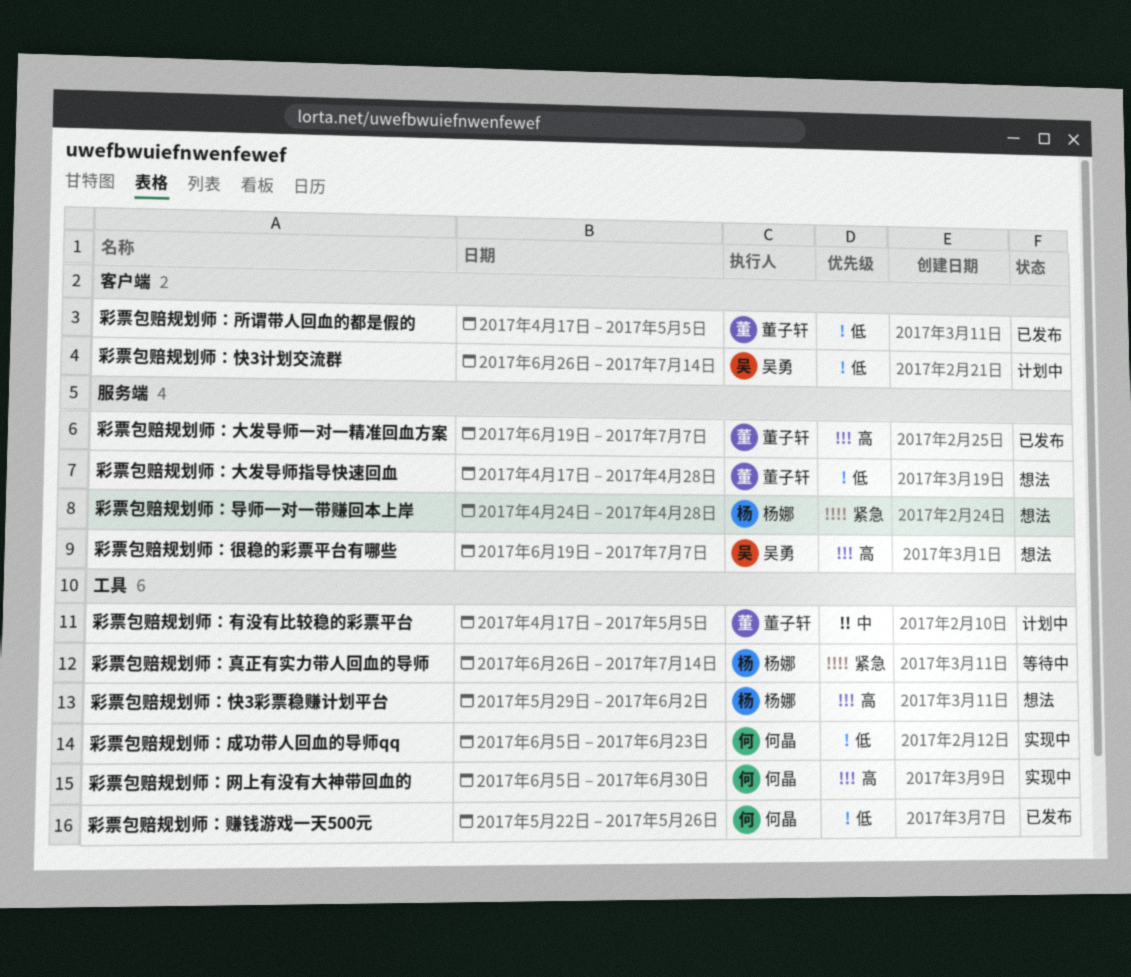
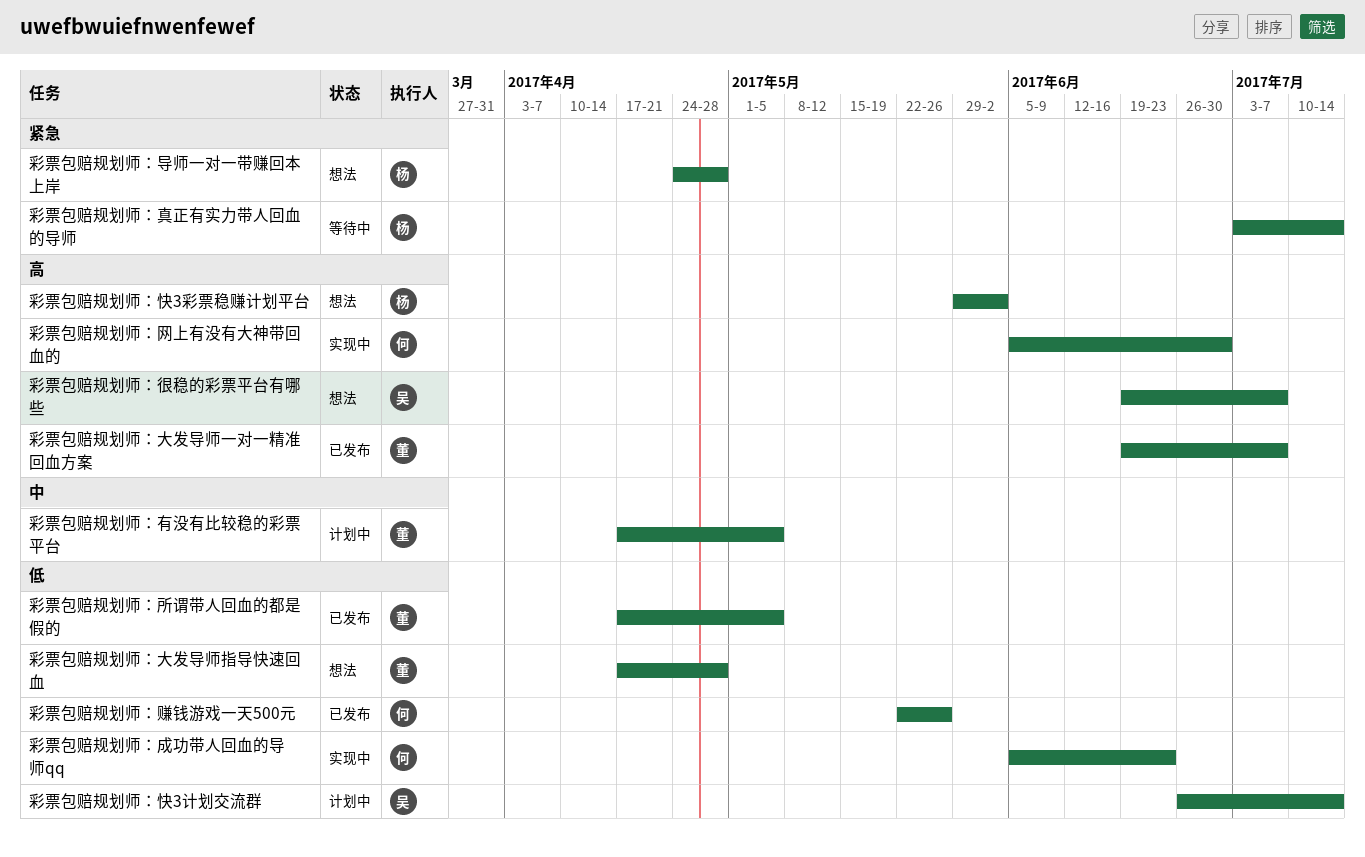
彩票包赔规划师：真正有实力带人回血的导师, start: Jun 26 -> Jul 3

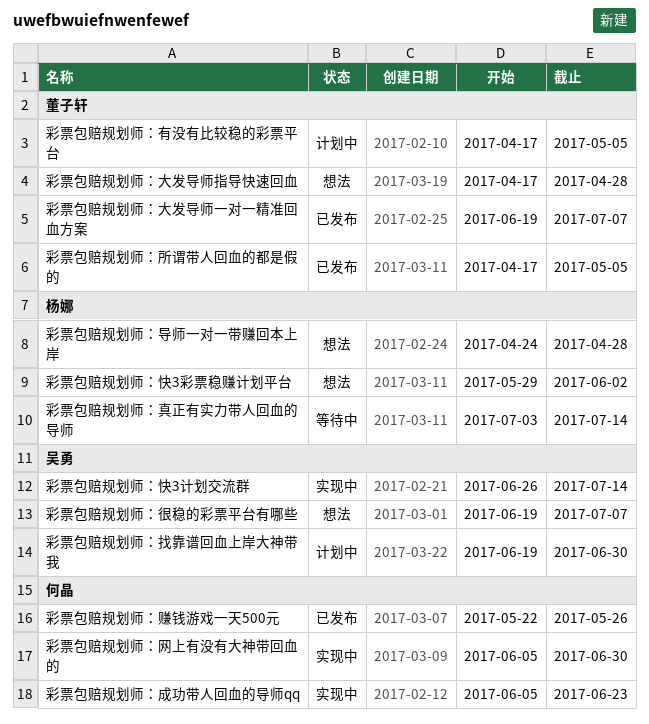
彩票包赔规划师：快3计划交流群, status: 计划中 -> 实现中
彩票包赔规划师：找靠谱回血上岸大神带我: none -> present

